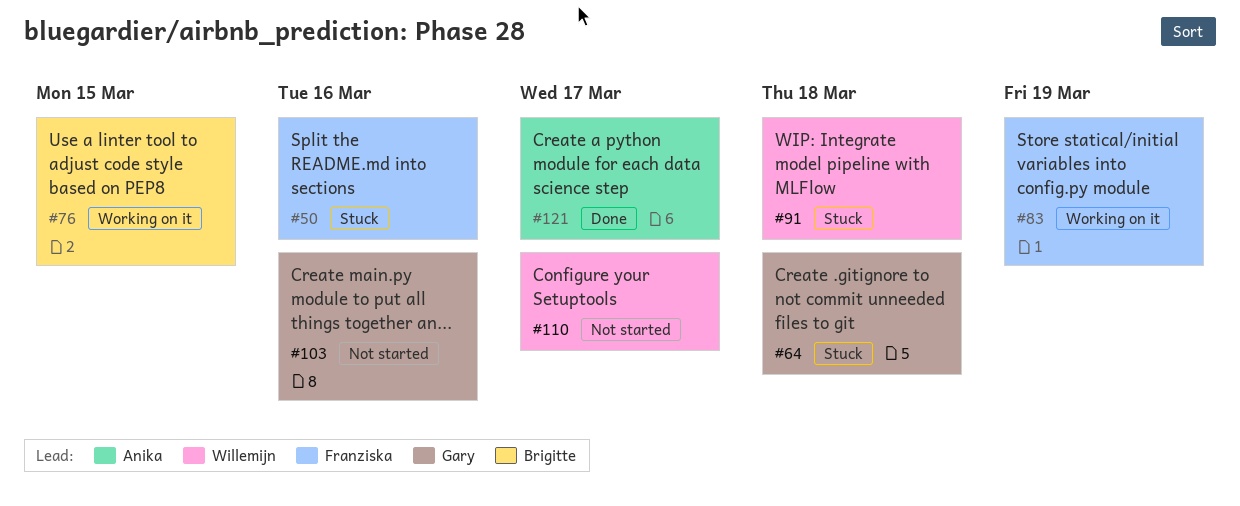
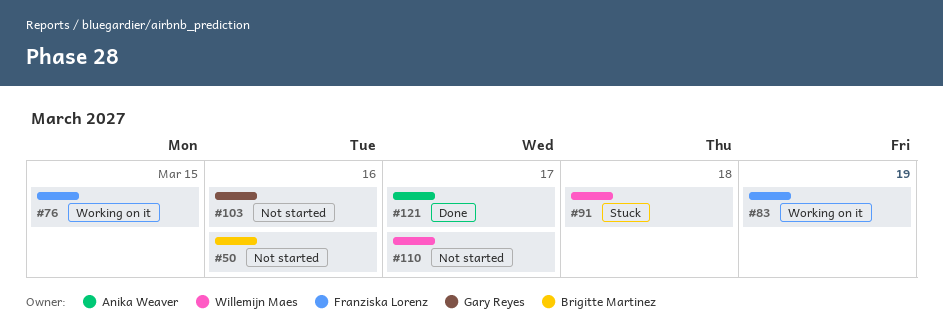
#50, status: Stuck -> Not started
#50, owner: Franziska Lorenz -> Brigitte Martinez
#64: present -> none
#76, owner: Brigitte Martinez -> Franziska Lorenz

